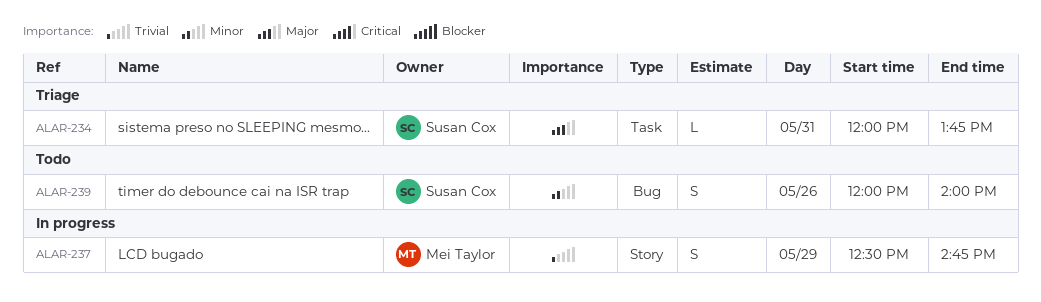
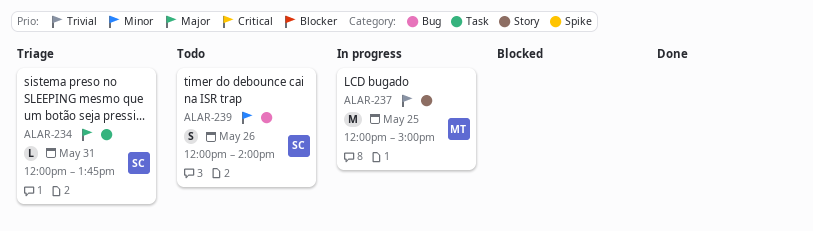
ALAR-237, estimate: S -> M
ALAR-237, day: May 29 -> May 25
ALAR-237, begins: 12:30 -> 12:00
ALAR-237, ends: 14:45 -> 15:00

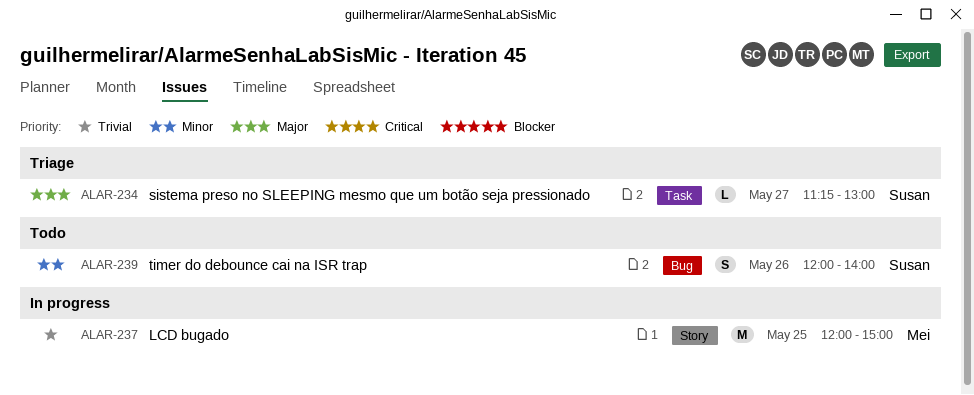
ALAR-234, day: May 31 -> May 27
ALAR-234, begins: 12:00 -> 11:15
ALAR-234, ends: 13:45 -> 13:00

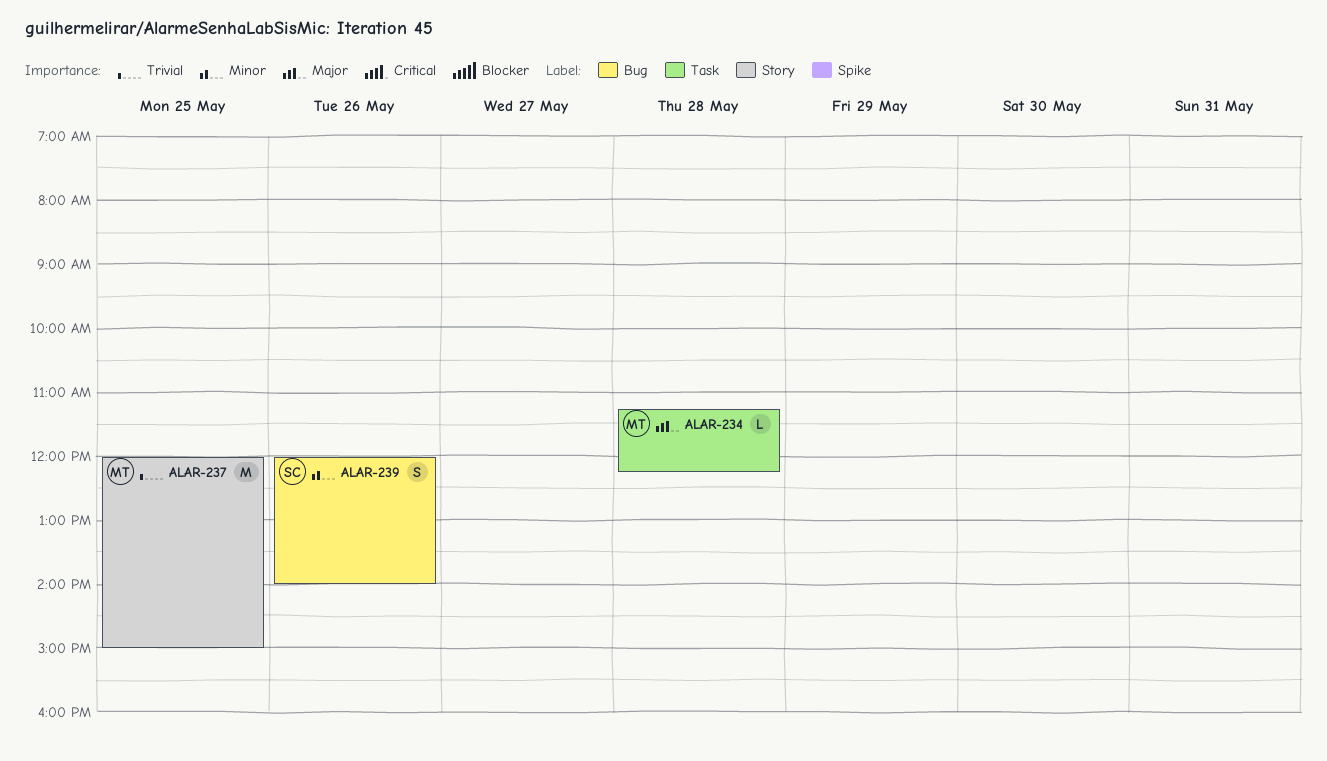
ALAR-234, owner: Susan -> Mei
ALAR-234, day: May 27 -> May 28
ALAR-234, ends: 13:00 -> 12:15

